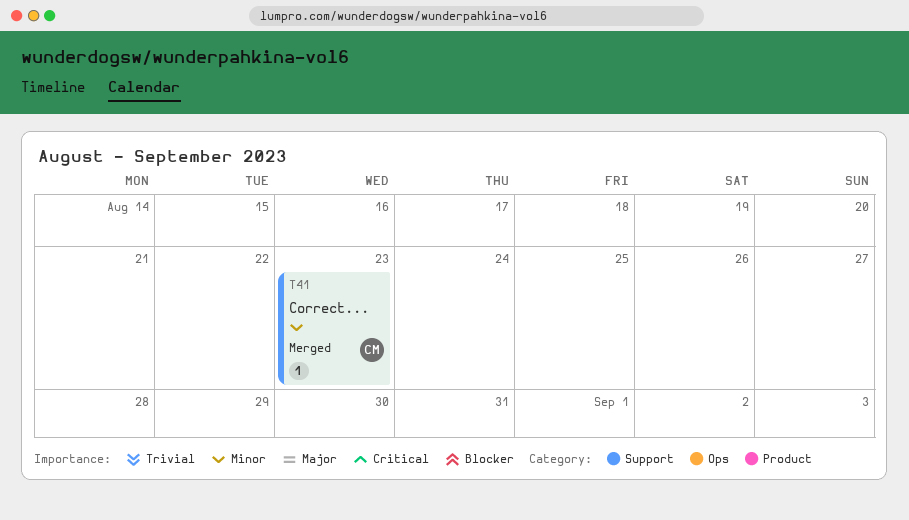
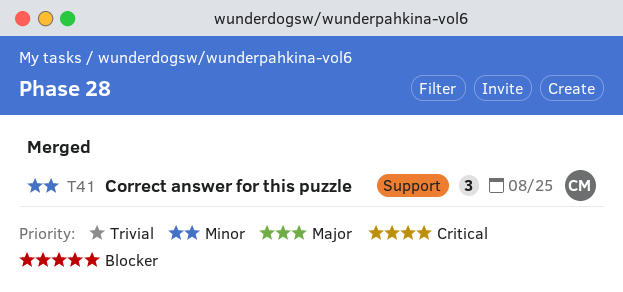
T41, estimate: 1 -> 3
T41, due: Aug 23 -> Aug 25

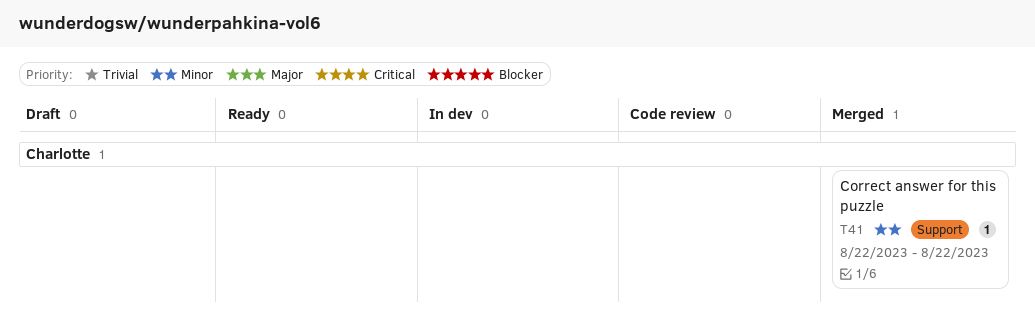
T41, estimate: 3 -> 1
T41, due: Aug 25 -> Aug 22

